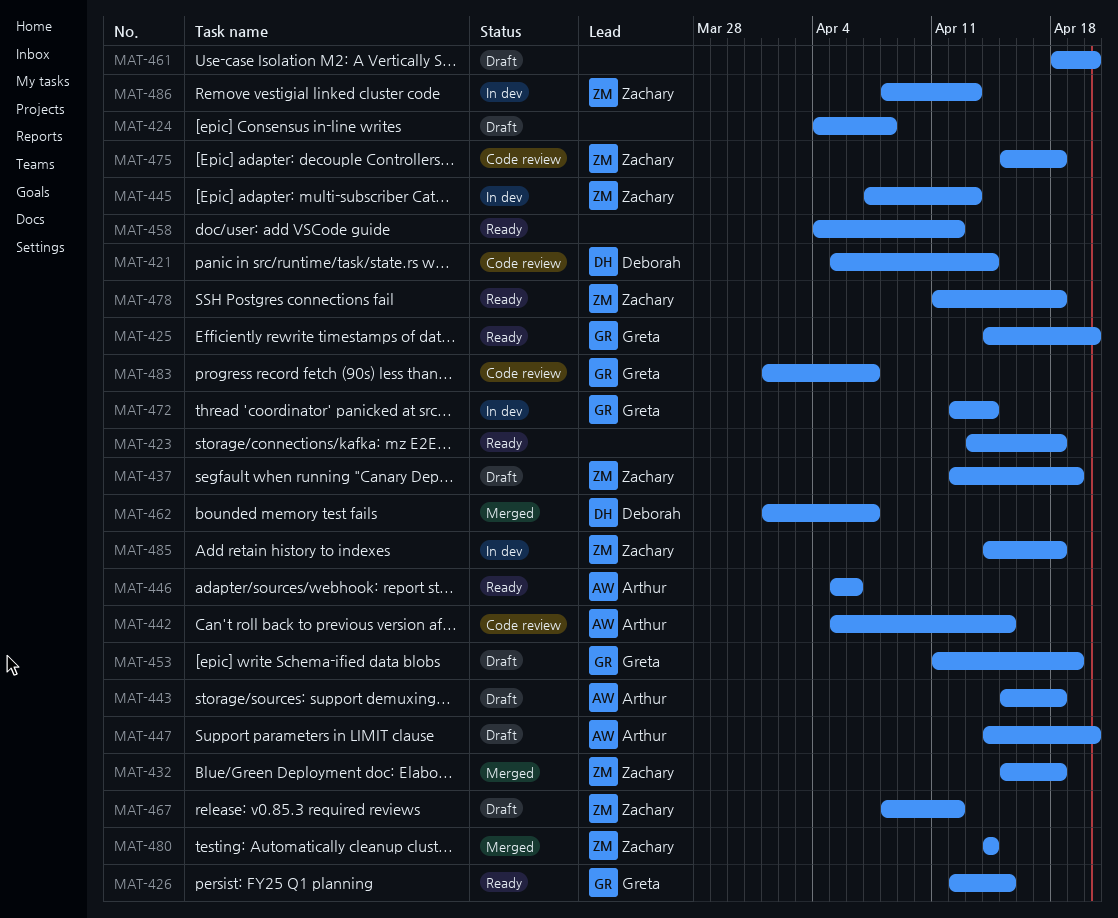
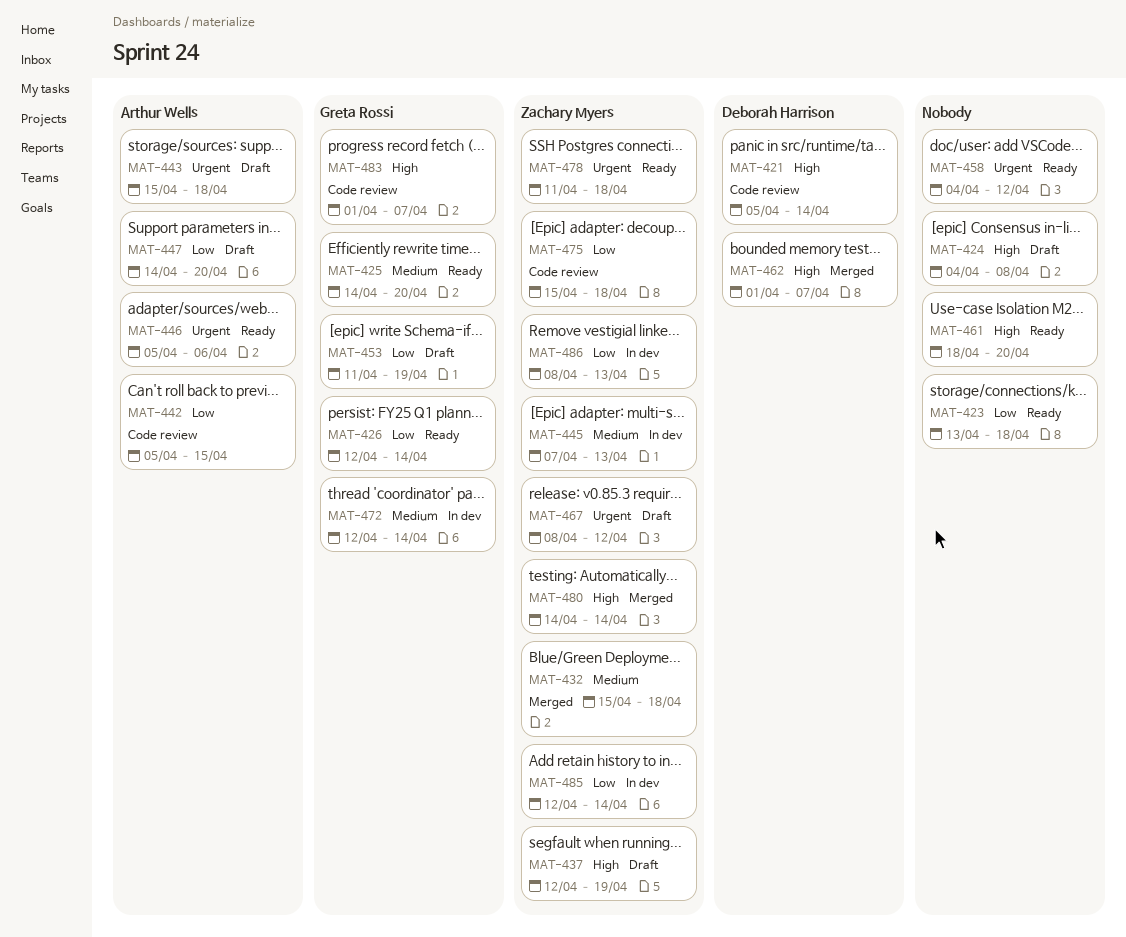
MAT-426, due: Apr 15 -> Apr 14
MAT-461, status: Draft -> Ready
MAT-485, start: Apr 14 -> Apr 12
MAT-485, due: Apr 18 -> Apr 14

